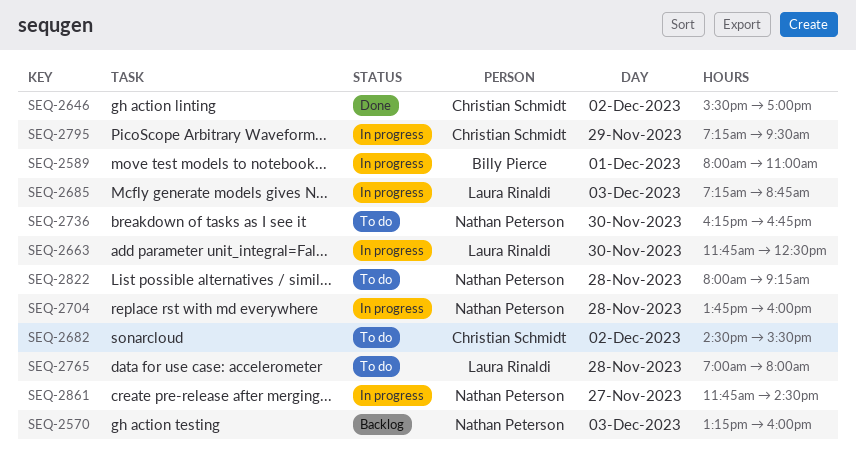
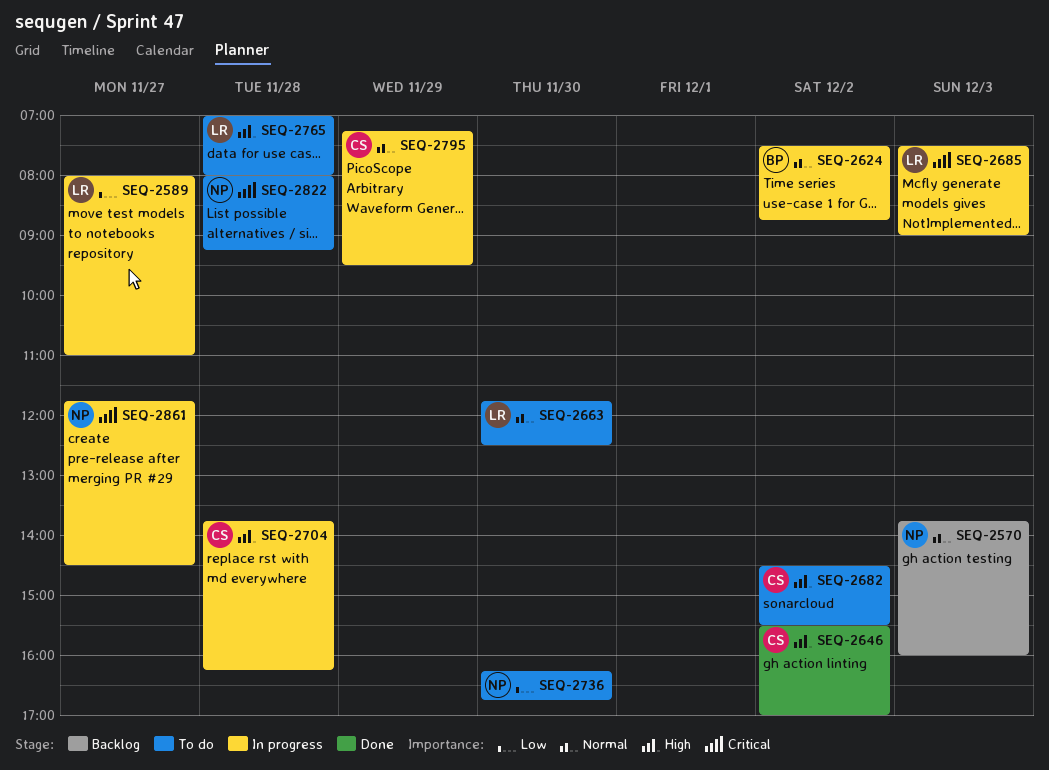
SEQ-2570, begins: 13:15 -> 13:45
SEQ-2589, owner: Billy Pierce -> Laura Rinaldi
SEQ-2589, day: Dec 1 -> Nov 27
SEQ-2624: none -> present
SEQ-2663, status: In progress -> To do
SEQ-2685, begins: 07:15 -> 07:30
SEQ-2685, ends: 08:45 -> 09:00
SEQ-2704, owner: Nathan Peterson -> Christian Schmidt
SEQ-2704, ends: 16:00 -> 16:15

